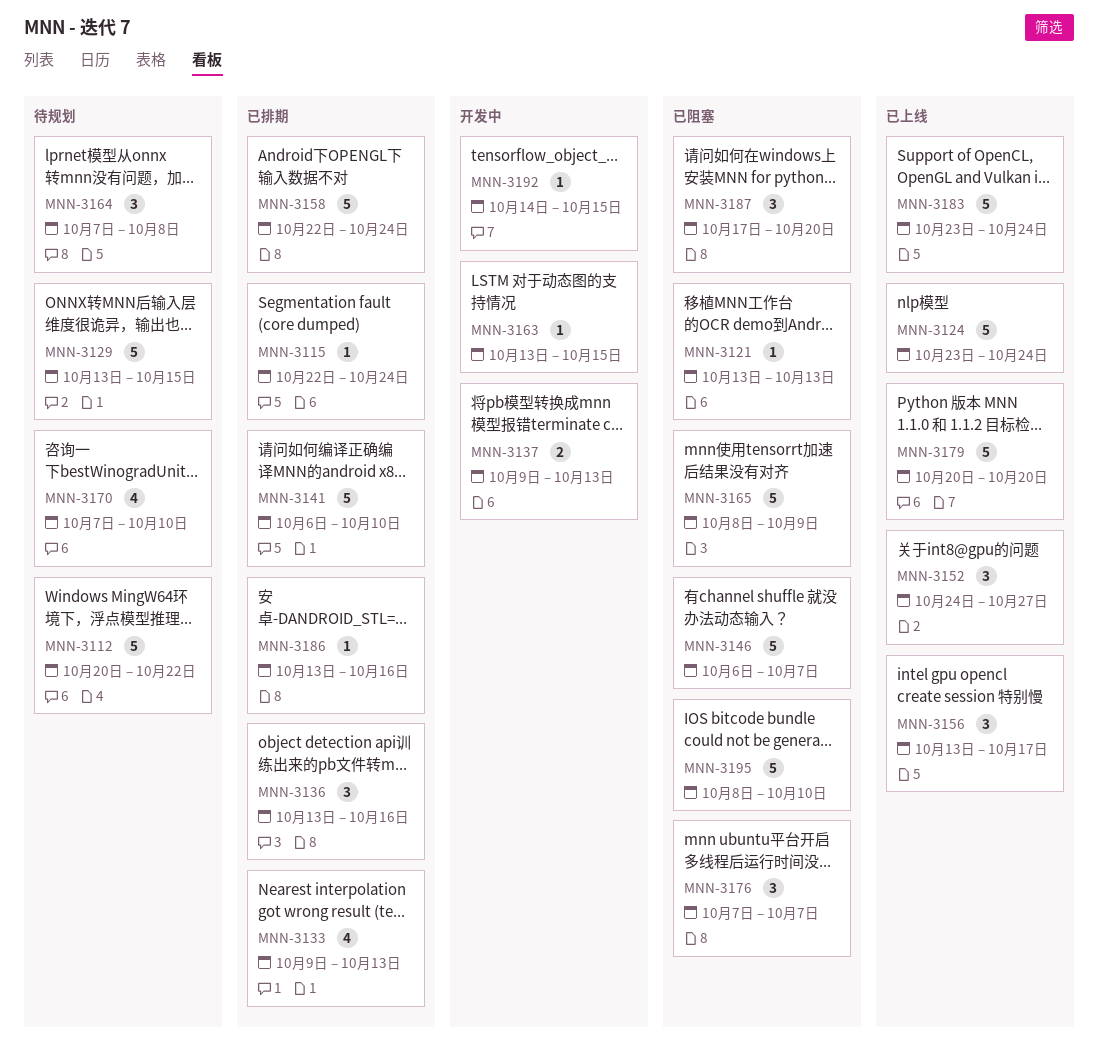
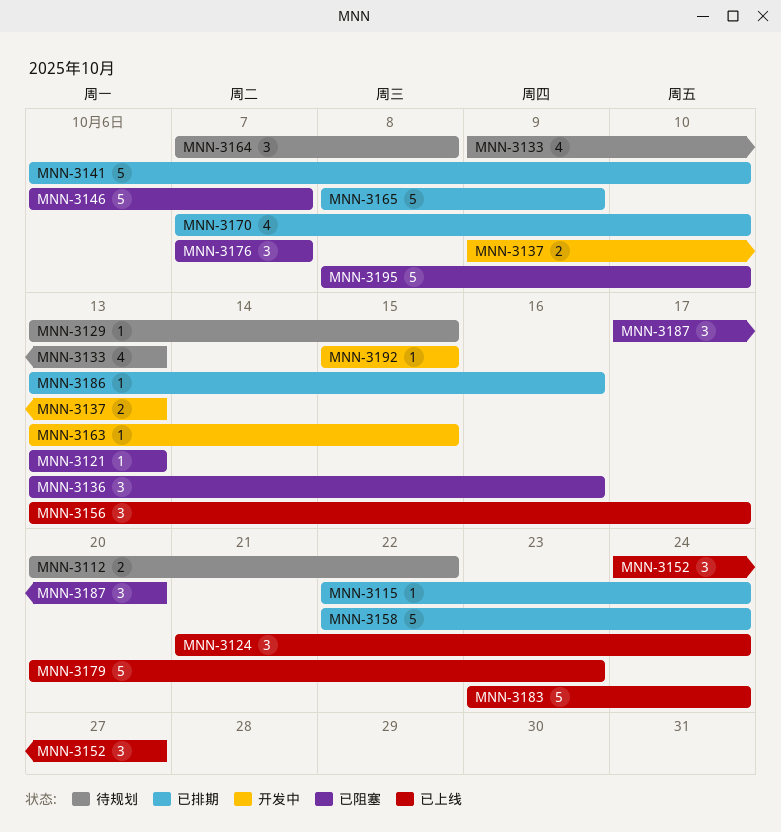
MNN-3112, estimate: 5 -> 2
MNN-3124, estimate: 5 -> 3
MNN-3124, start: Oct 23 -> Oct 21
MNN-3129, estimate: 5 -> 1
MNN-3133, status: 已排期 -> 待规划
MNN-3136, status: 已排期 -> 已阻塞
MNN-3165, status: 已阻塞 -> 已排期
MNN-3170, status: 待规划 -> 已排期
MNN-3179, due: Oct 20 -> Oct 23
MNN-3192, start: Oct 14 -> Oct 15

